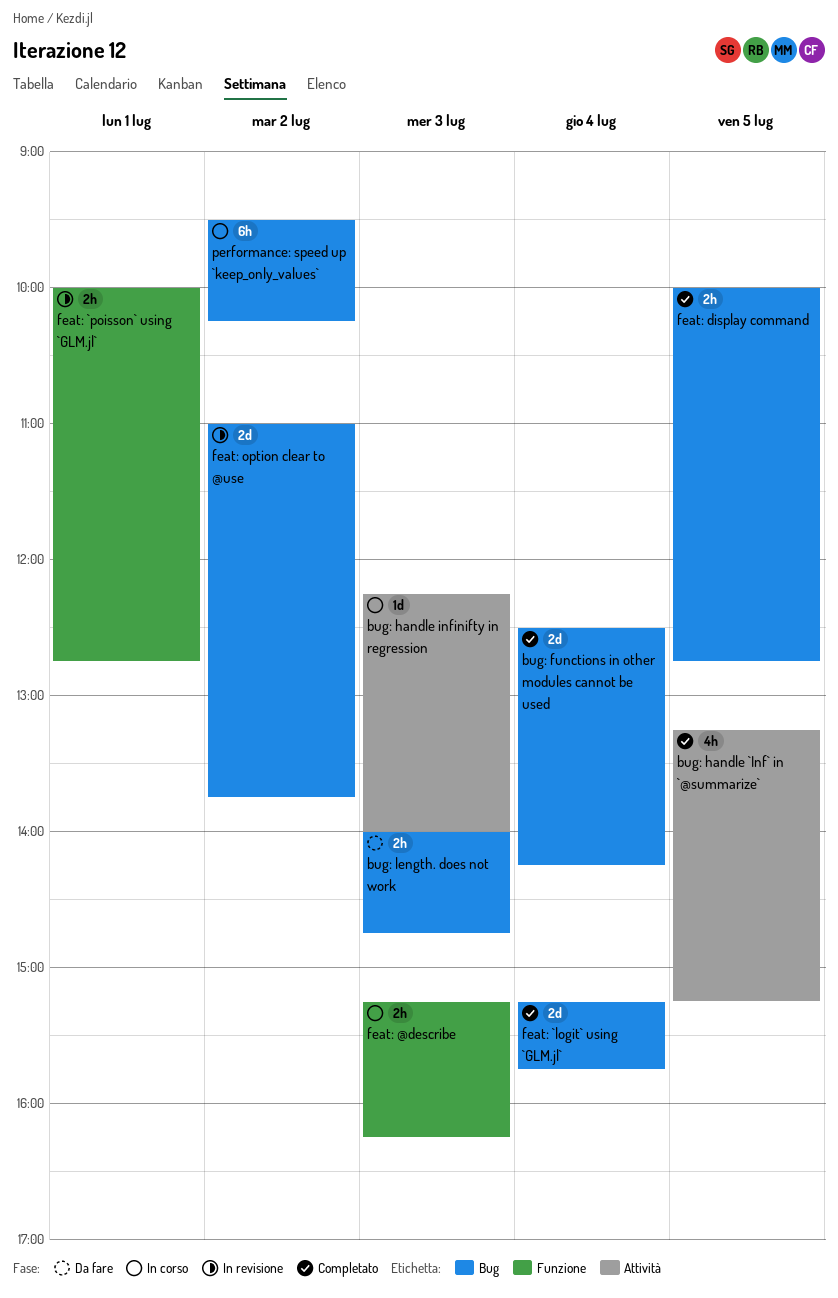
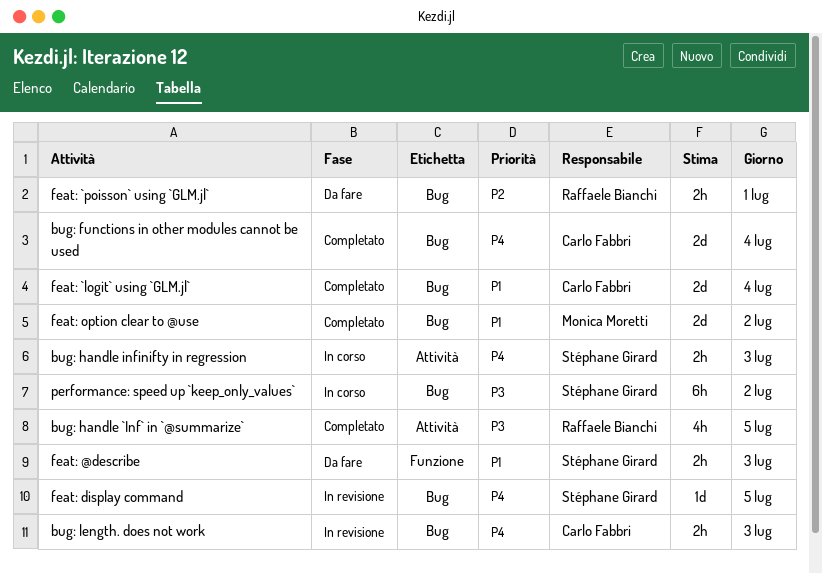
bug: handle infinifty in regression, estimate: 1d -> 2h
bug: length. does not work, status: Da fare -> In revisione
feat: @describe, status: In corso -> Da fare
feat: `poisson` using `GLM.jl`, status: In revisione -> Da fare
feat: `poisson` using `GLM.jl`, label: Funzione -> Bug
feat: display command, status: Completato -> In revisione
feat: display command, estimate: 2h -> 1d
feat: option clear to @use, status: In revisione -> Completato

